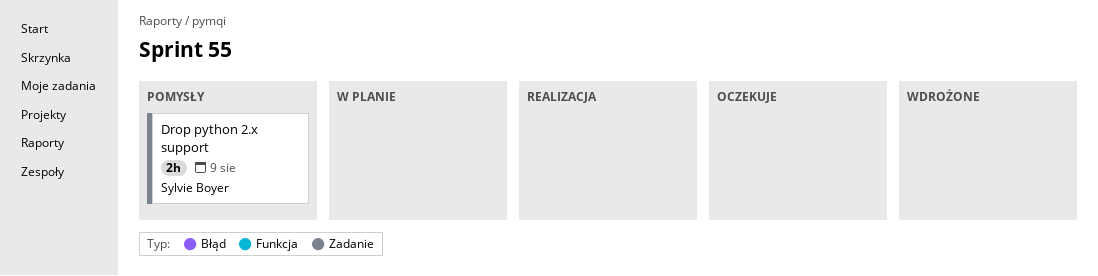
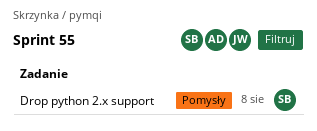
Drop python 2.x support, due: Aug 9 -> Aug 8

